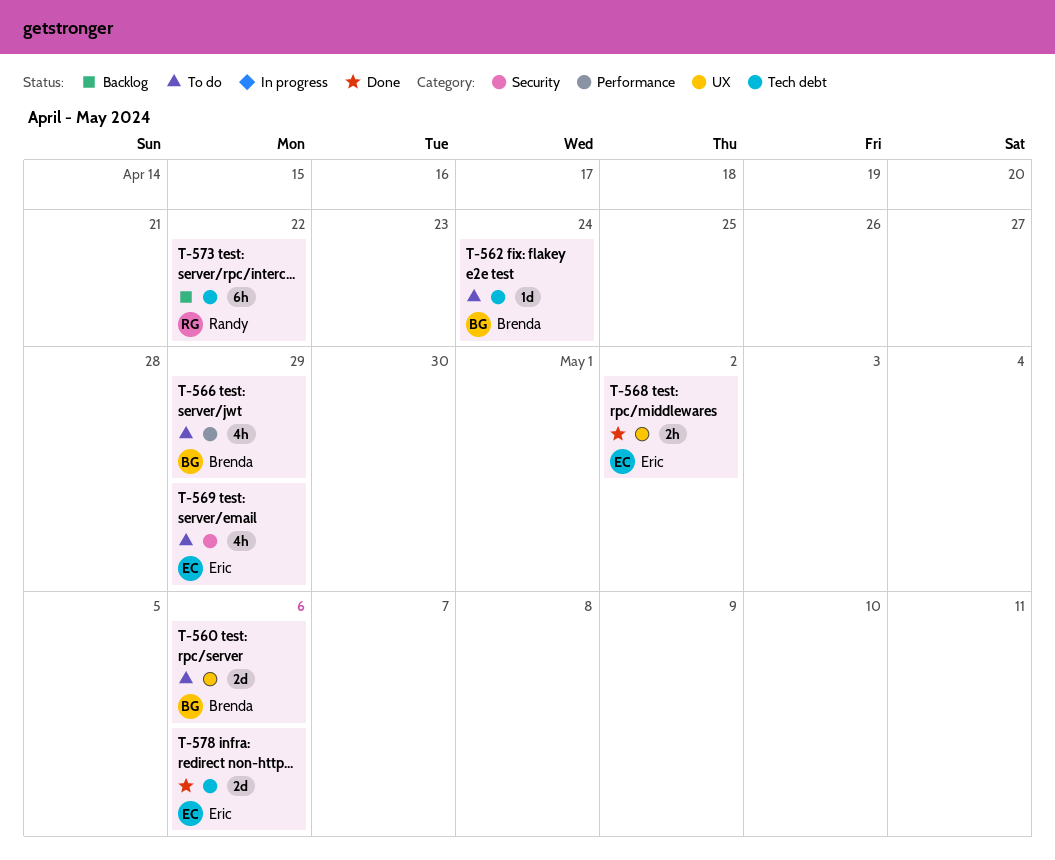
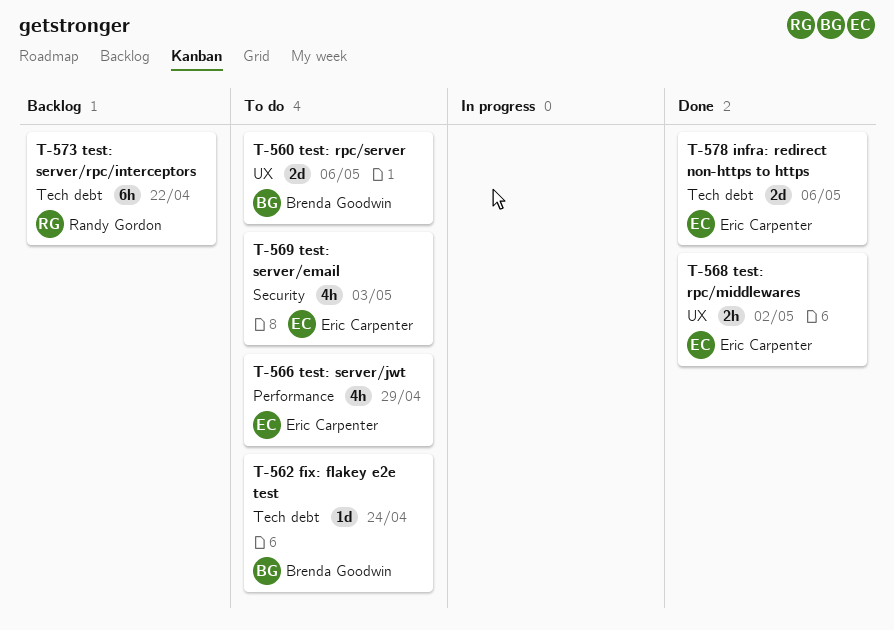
T-566, owner: Brenda Goodwin -> Eric Carpenter
T-569, due: Apr 29 -> May 3

